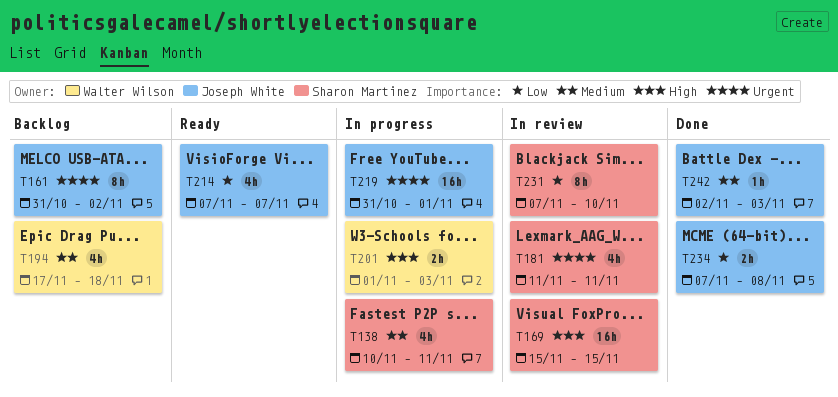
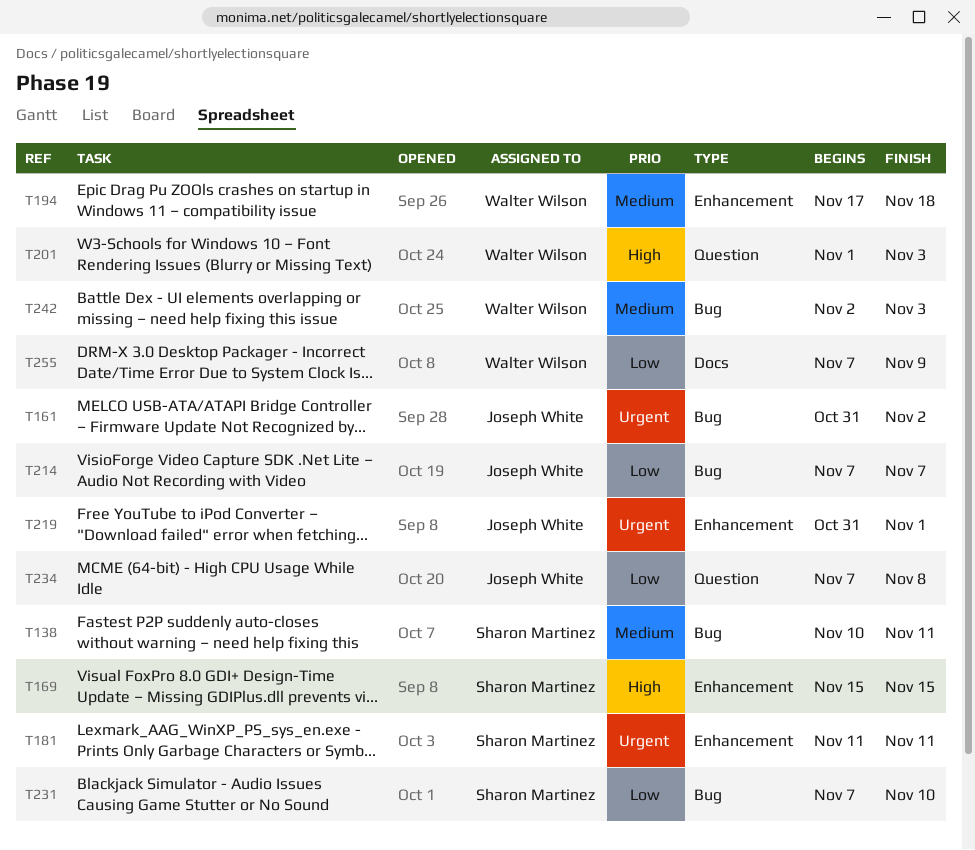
T242, owner: Joseph White -> Walter Wilson
T255: none -> present

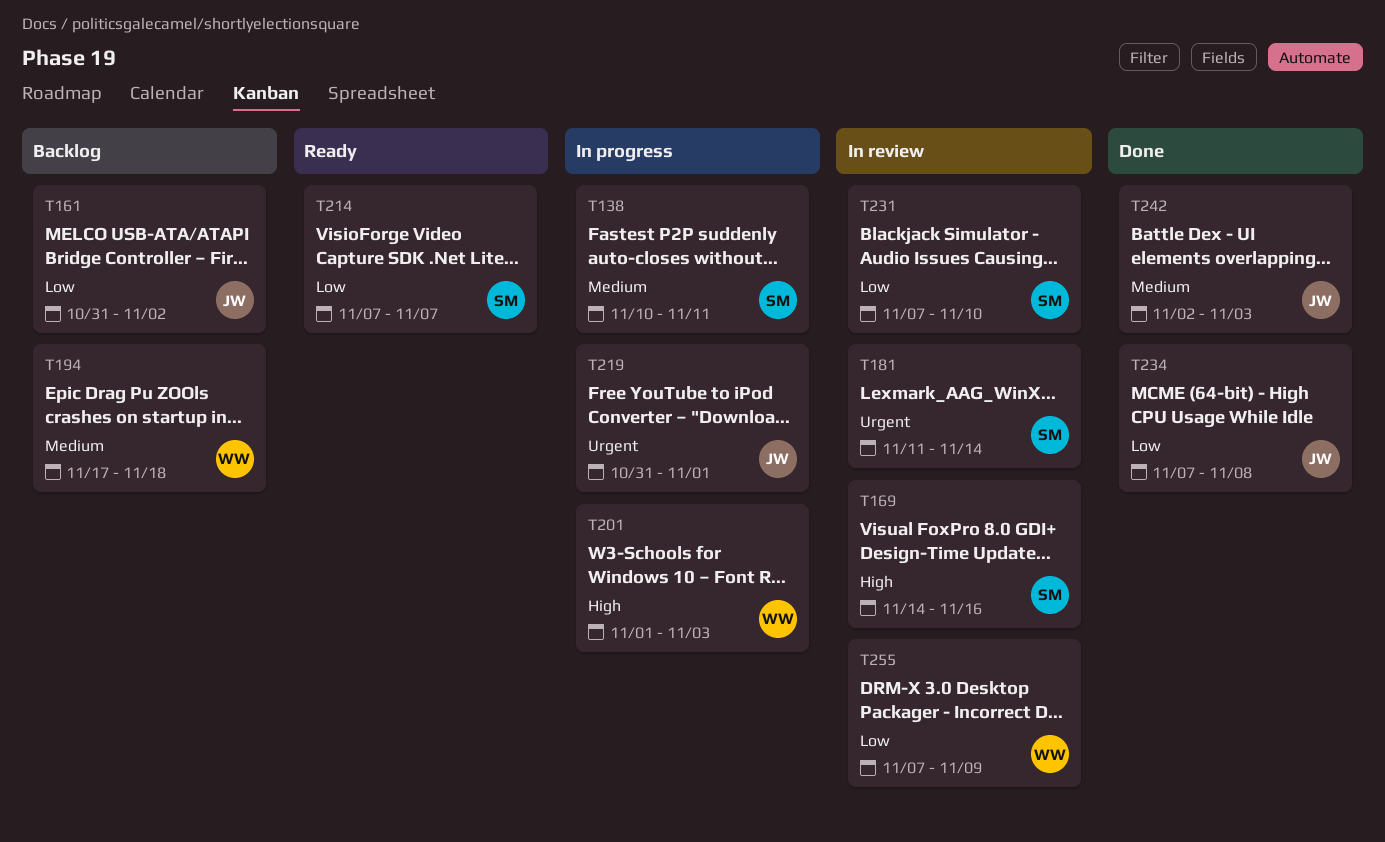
T161, priority: Urgent -> Low
T169, start: Nov 15 -> Nov 14
T169, due: Nov 15 -> Nov 16
T181, due: Nov 11 -> Nov 14
T214, owner: Joseph White -> Sharon Martinez
T242, owner: Walter Wilson -> Joseph White

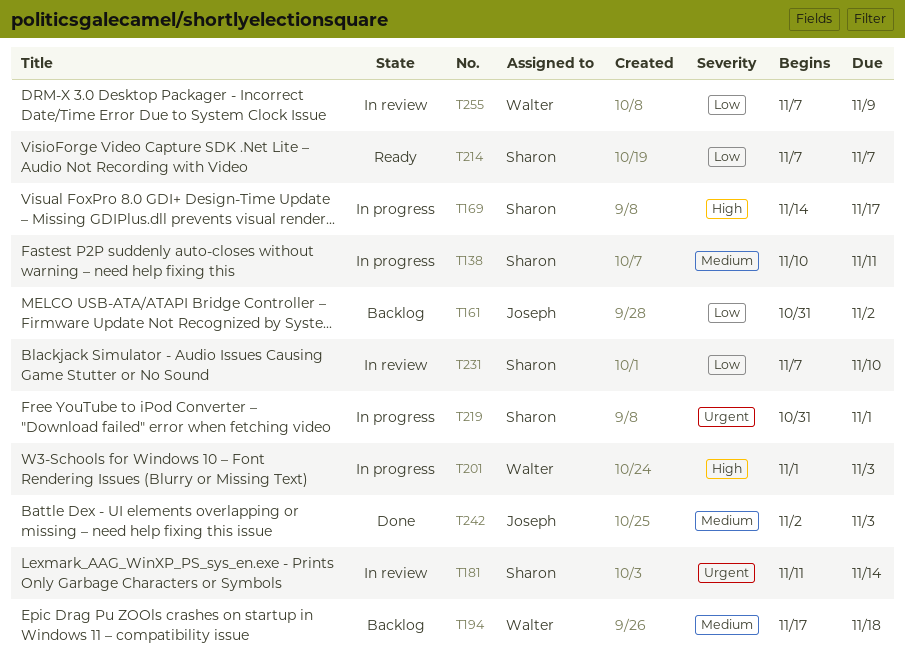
T169, status: In review -> In progress
T169, due: Nov 16 -> Nov 17
T219, owner: Joseph -> Sharon
T234: present -> none

